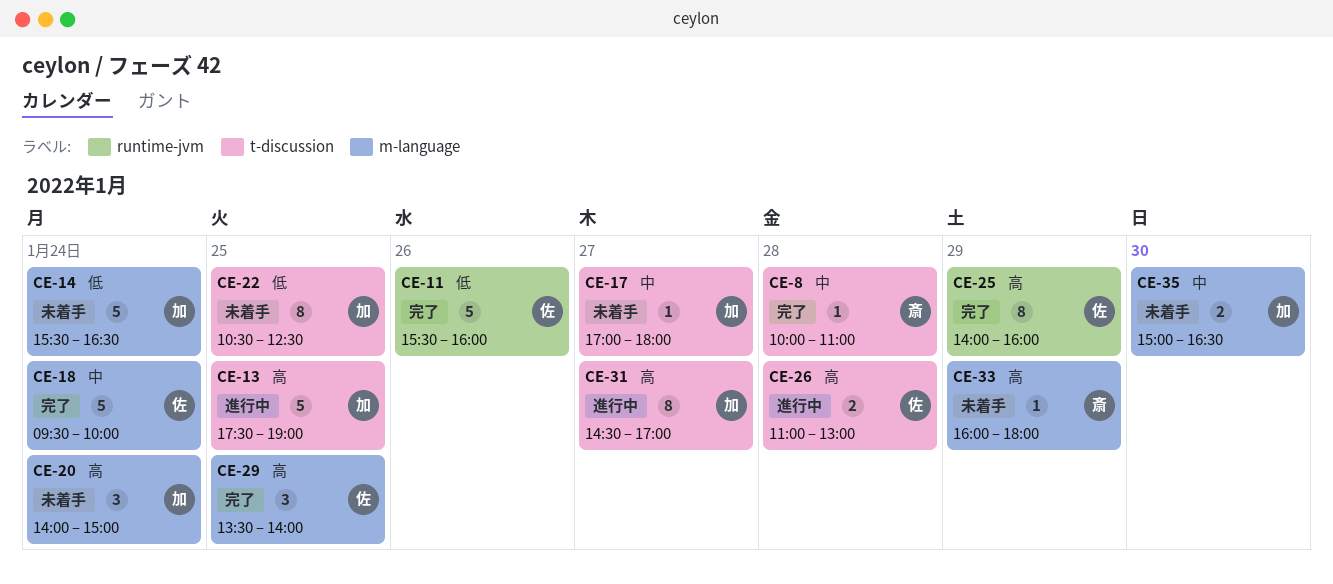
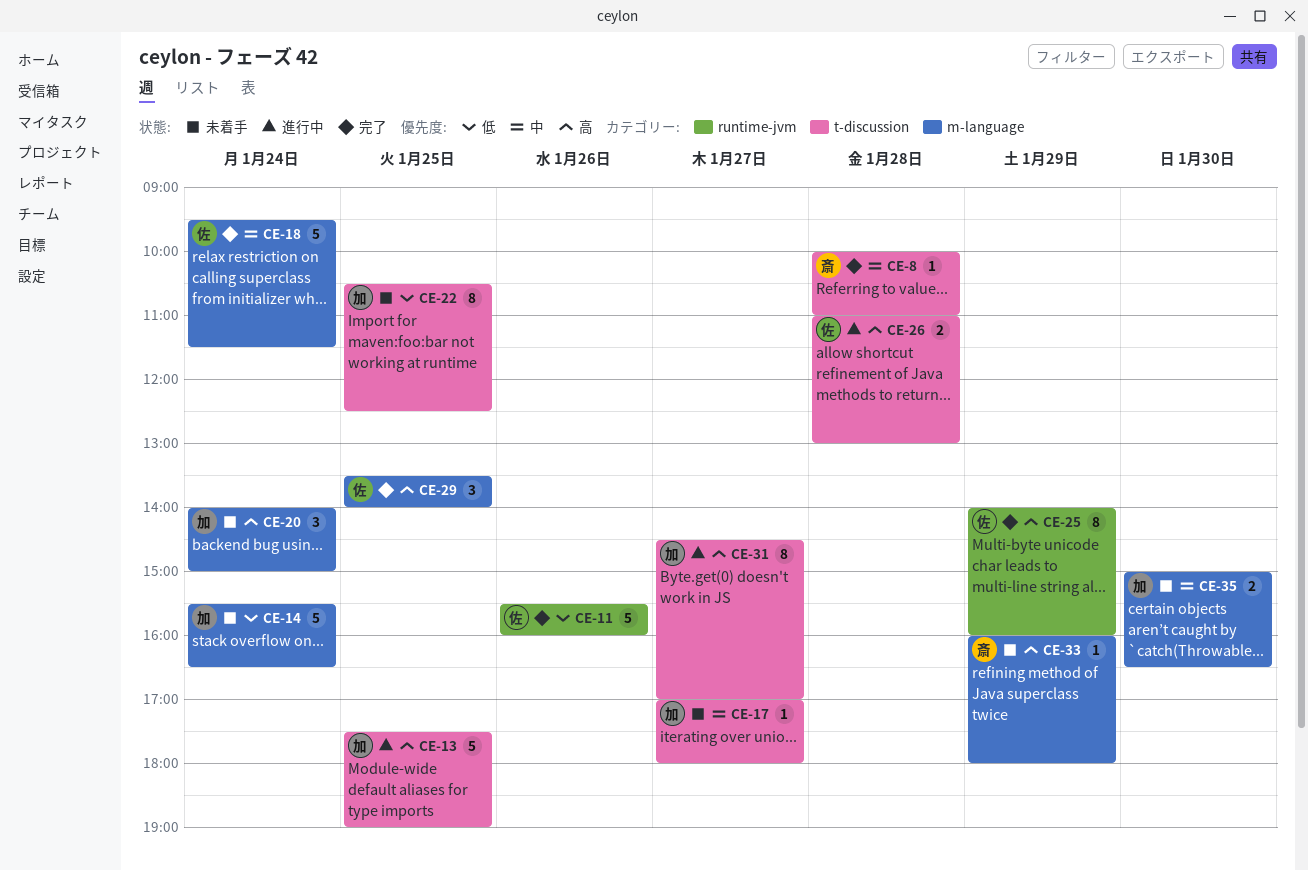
CE-18, ends: 10:00 -> 11:30

